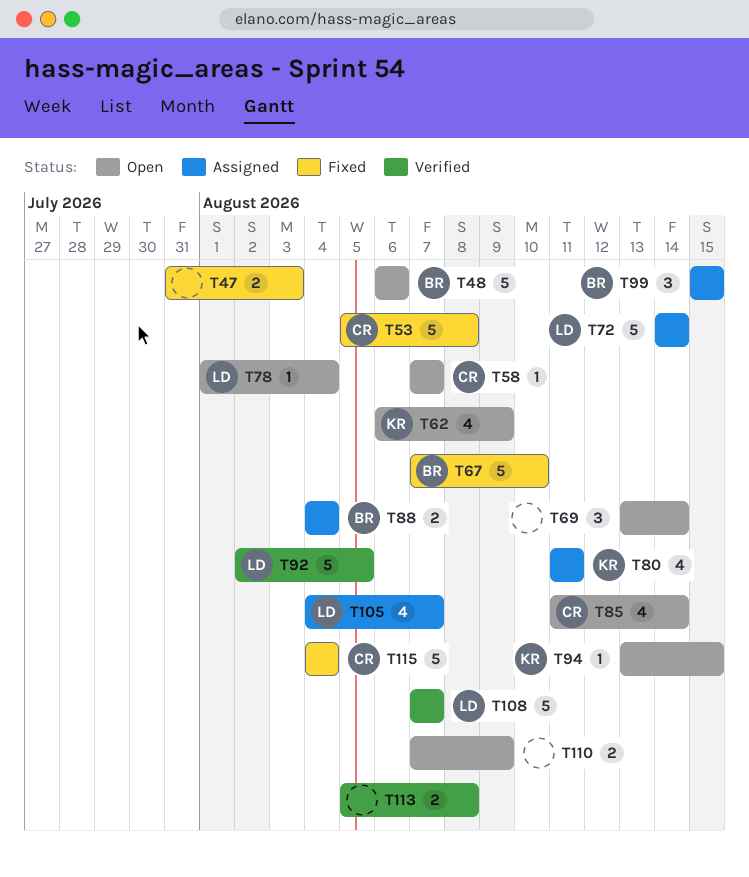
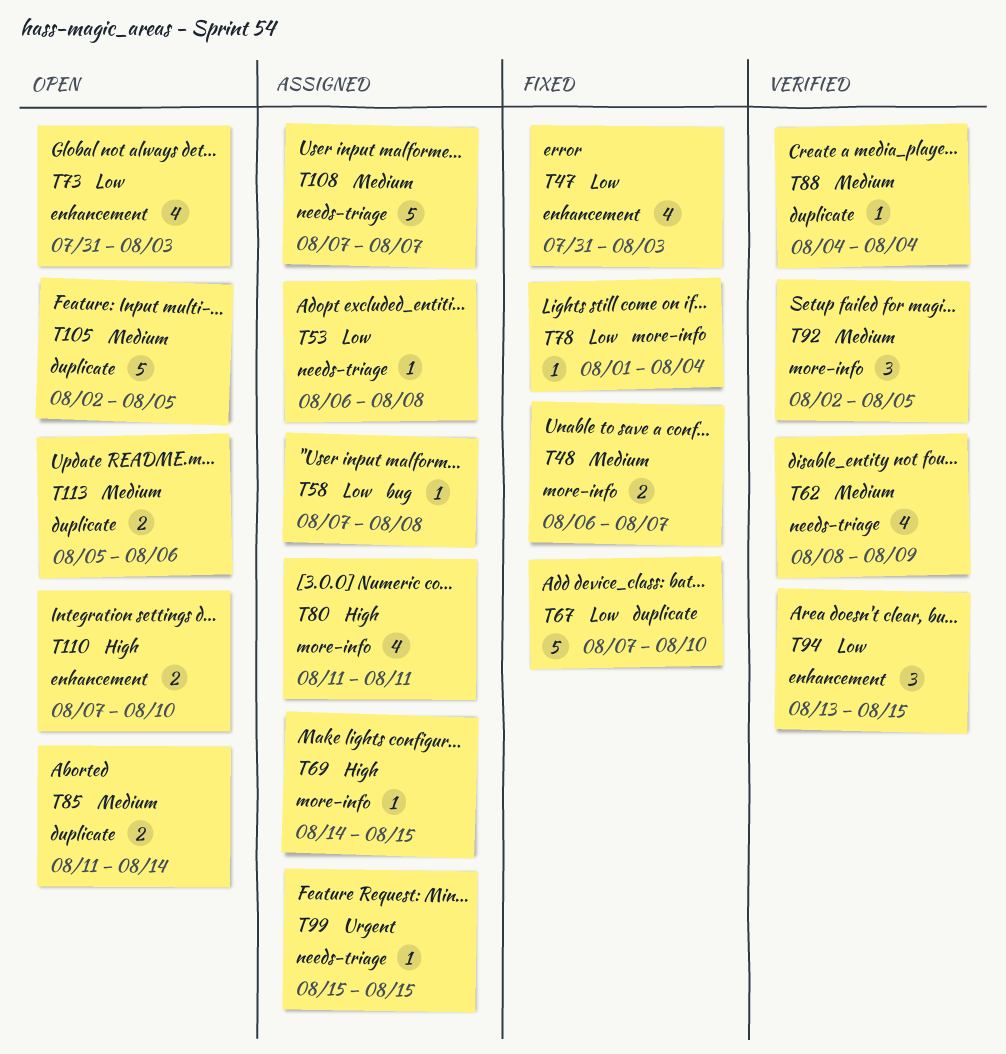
T47, estimate: 2 -> 4
T48, status: Open -> Fixed
T48, estimate: 5 -> 2
T48, due: Aug 6 -> Aug 7
T53, status: Fixed -> Assigned
T53, estimate: 5 -> 1
T53, start: Aug 5 -> Aug 6
T58, status: Open -> Assigned
T58, due: Aug 7 -> Aug 8
T62, status: Open -> Verified
T62, start: Aug 6 -> Aug 8
T69, status: Open -> Assigned
T69, estimate: 3 -> 1
T69, start: Aug 13 -> Aug 14
T69, due: Aug 14 -> Aug 15
T72: present -> none
T73: none -> present
T78, status: Open -> Fixed
T85, estimate: 4 -> 2
T88, status: Assigned -> Verified
T88, estimate: 2 -> 1
T92, estimate: 5 -> 3
T94, status: Open -> Verified
T94, estimate: 1 -> 3
T99, estimate: 3 -> 1
T105, status: Assigned -> Open
T105, estimate: 4 -> 5
T105, start: Aug 4 -> Aug 2
T105, due: Aug 7 -> Aug 5
T108, status: Verified -> Assigned
T110, due: Aug 9 -> Aug 10
T113, status: Verified -> Open
T113, due: Aug 8 -> Aug 6
T115: present -> none

